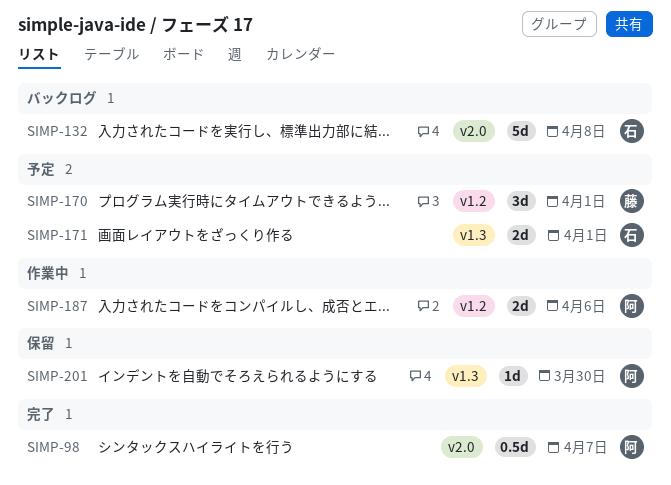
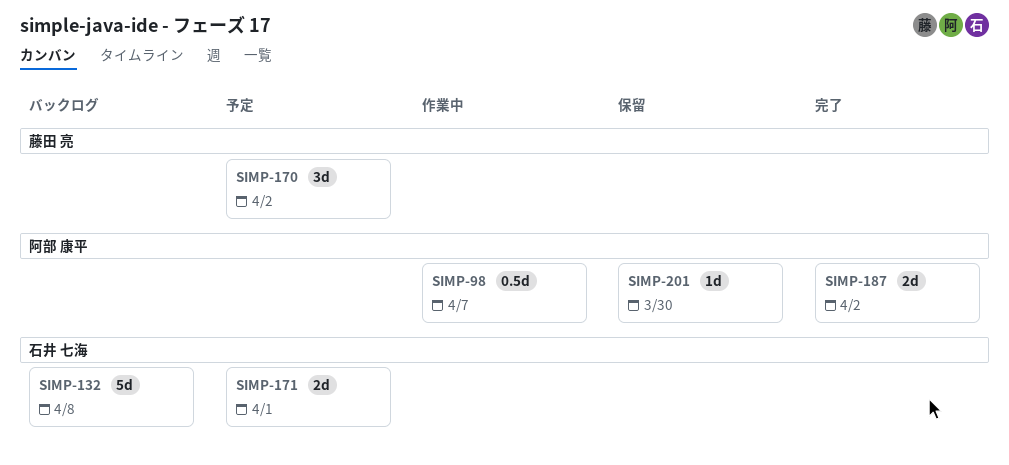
SIMP-98, status: 完了 -> 作業中
SIMP-170, due: Apr 1 -> Apr 2
SIMP-187, status: 作業中 -> 完了
SIMP-187, due: Apr 6 -> Apr 2

